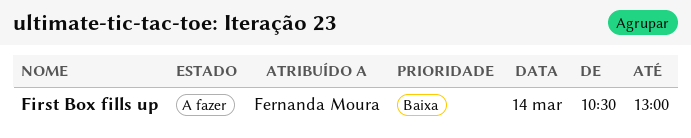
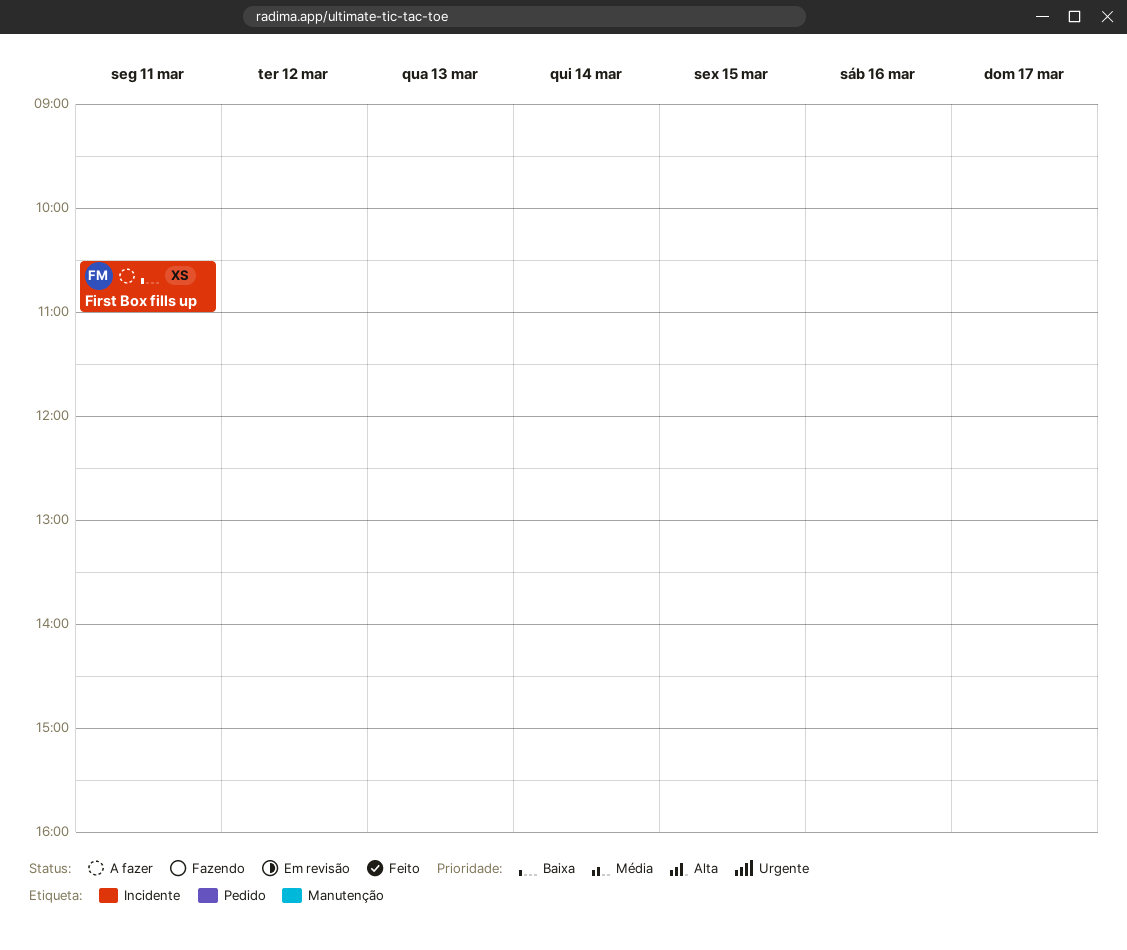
First Box fills up, day: Mar 14 -> Mar 11
First Box fills up, ends: 13:00 -> 11:00

